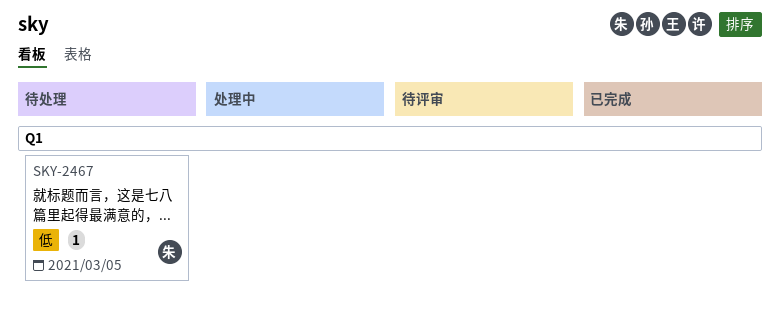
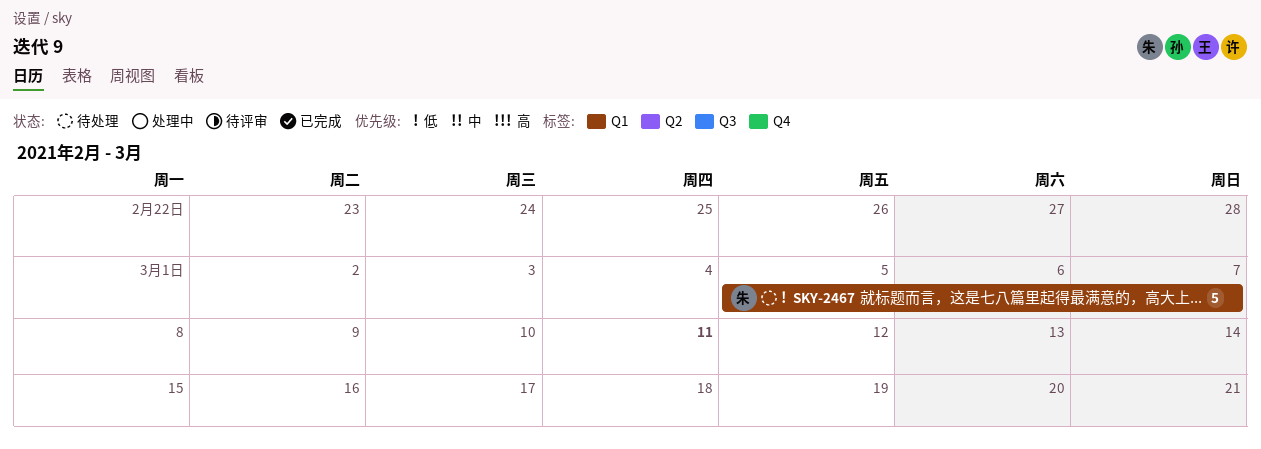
SKY-2467, estimate: 1 -> 5
SKY-2467, due: Mar 5 -> Mar 7

